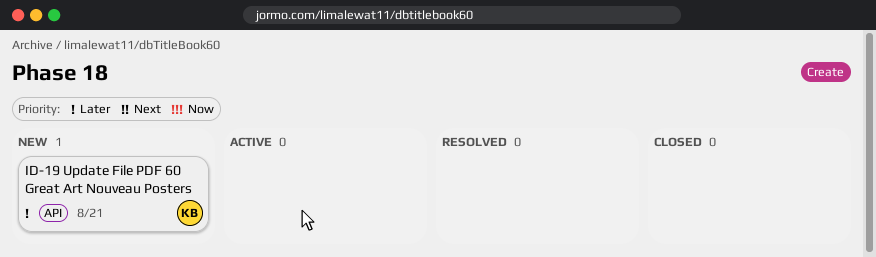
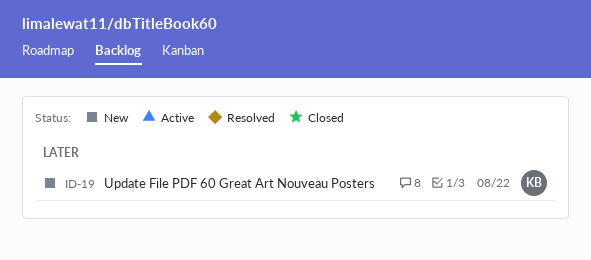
ID-19, due: Aug 21 -> Aug 22

